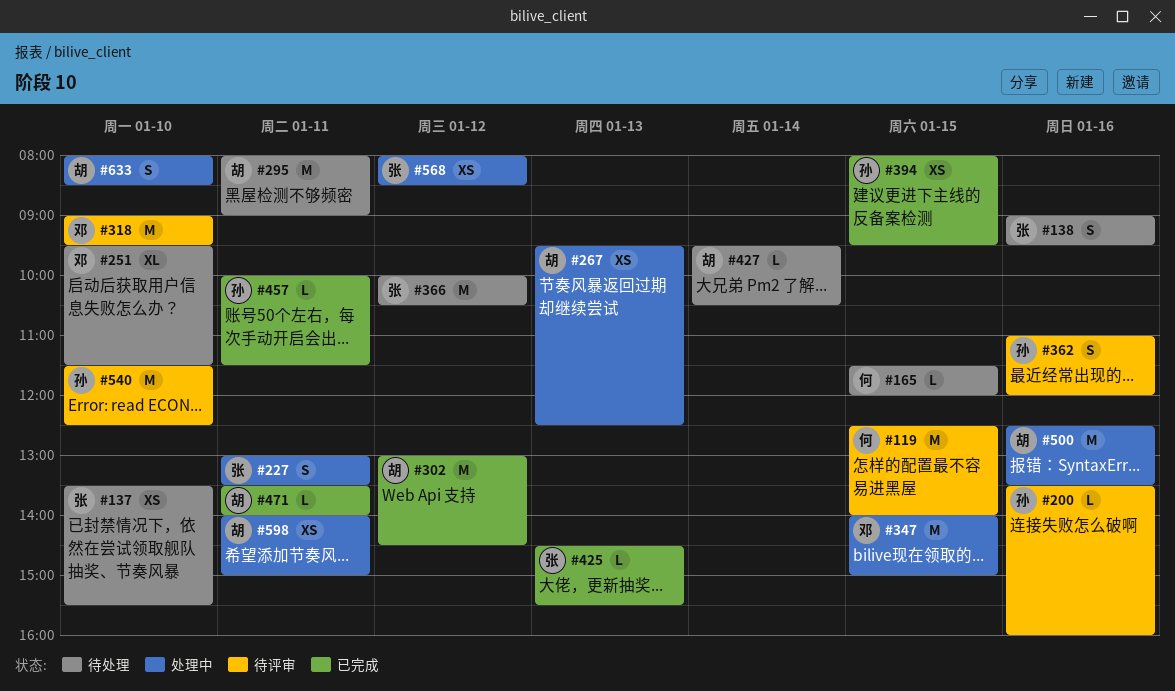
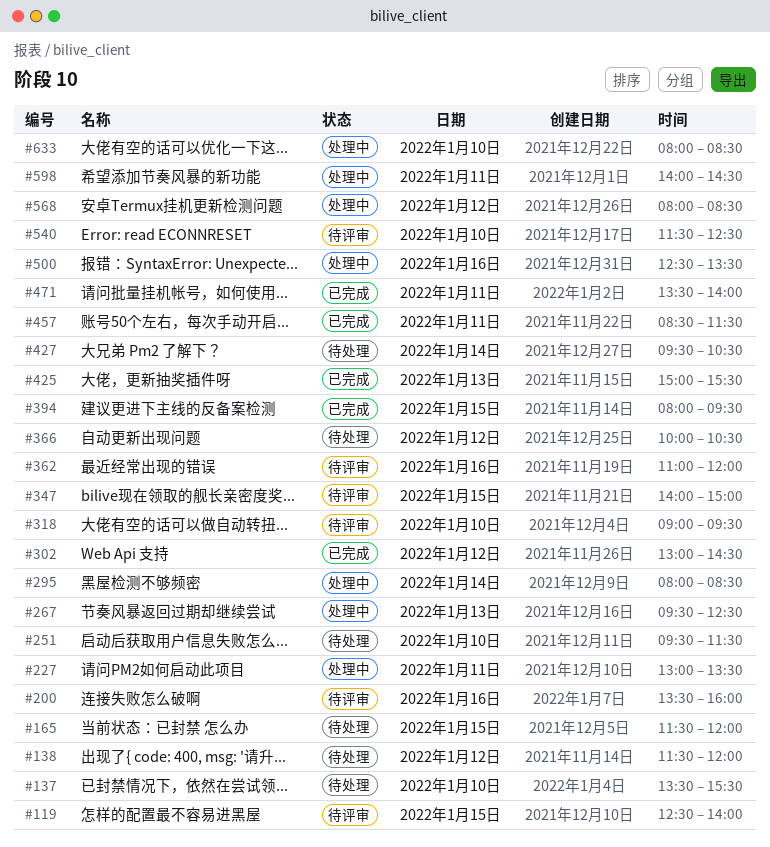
#138, day: Jan 16 -> Jan 12
#138, begins: 09:00 -> 11:30
#138, ends: 09:30 -> 12:00
#295, status: 待处理 -> 处理中
#295, day: Jan 11 -> Jan 14
#295, ends: 09:00 -> 08:30
#347, status: 处理中 -> 待评审
#425, begins: 14:30 -> 15:00
#457, begins: 10:00 -> 08:30
#598, ends: 15:00 -> 14:30

